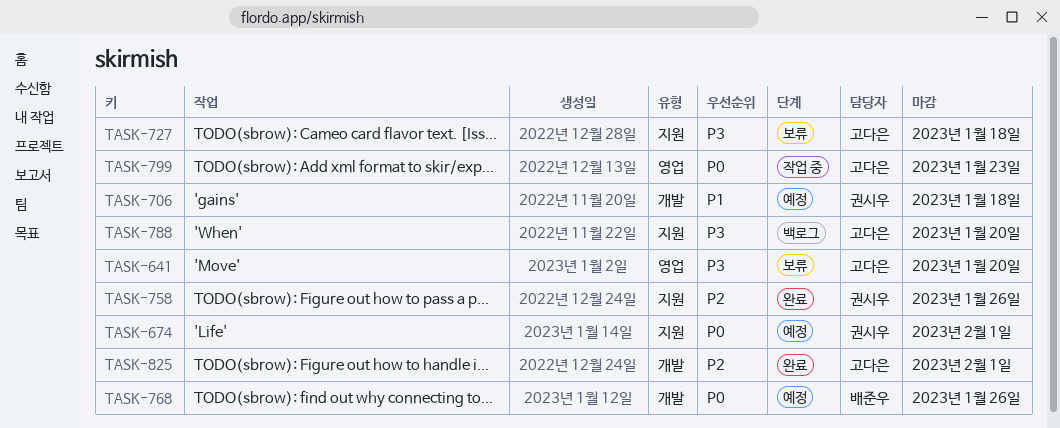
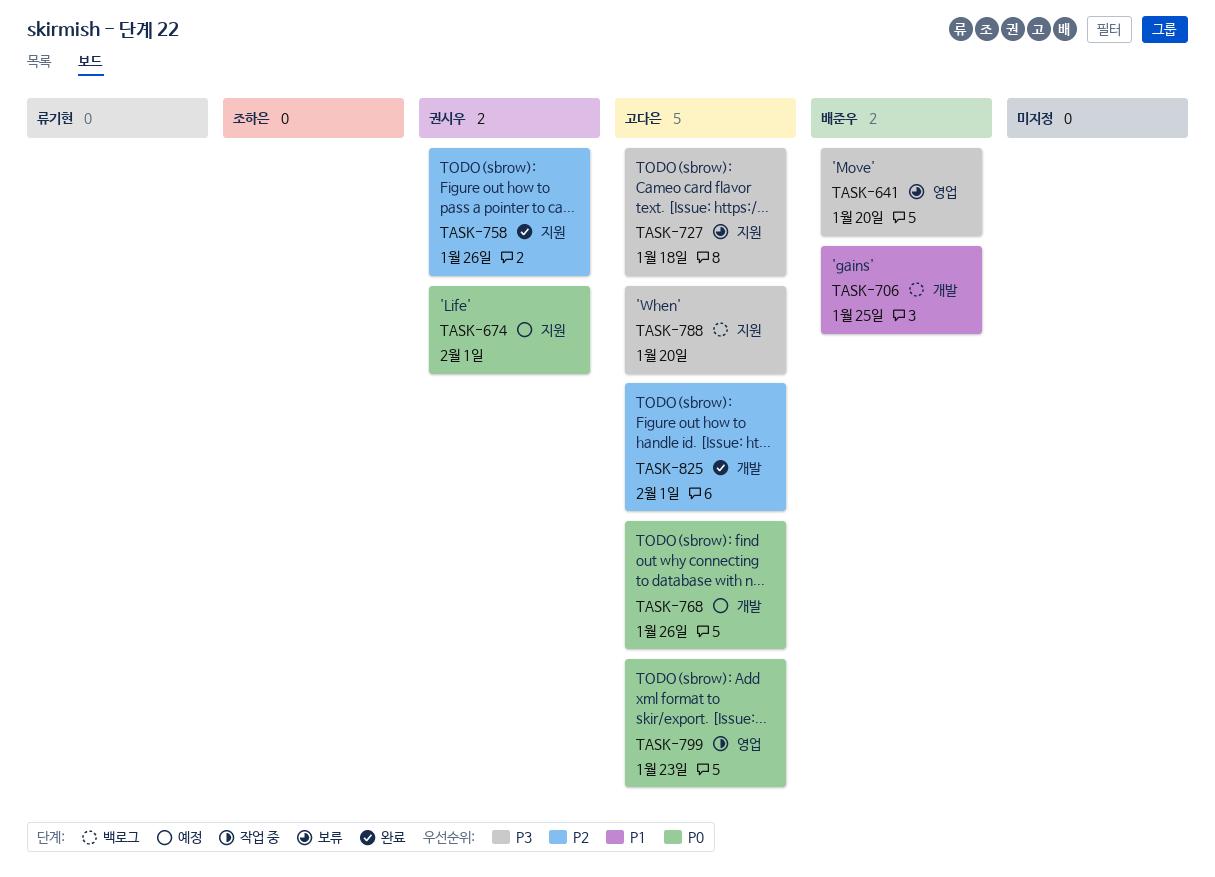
TASK-641, owner: 고다은 -> 배준우
TASK-706, status: 예정 -> 백로그
TASK-706, owner: 권시우 -> 배준우
TASK-706, due: Jan 18 -> Jan 25
TASK-768, owner: 배준우 -> 고다은

